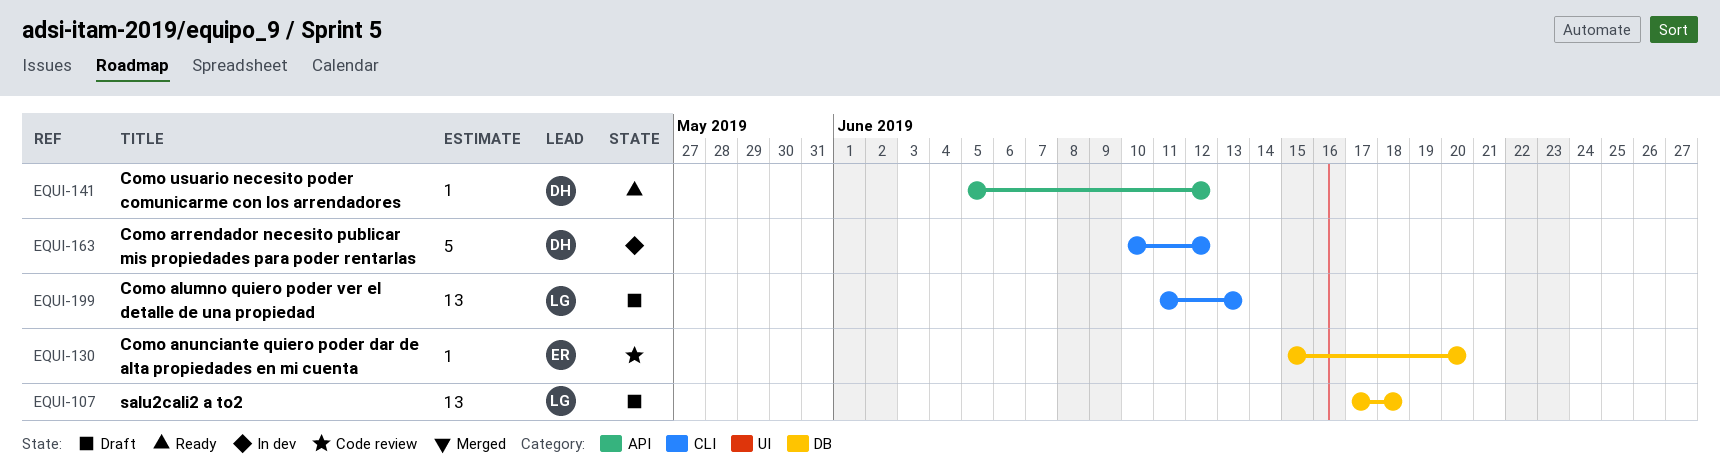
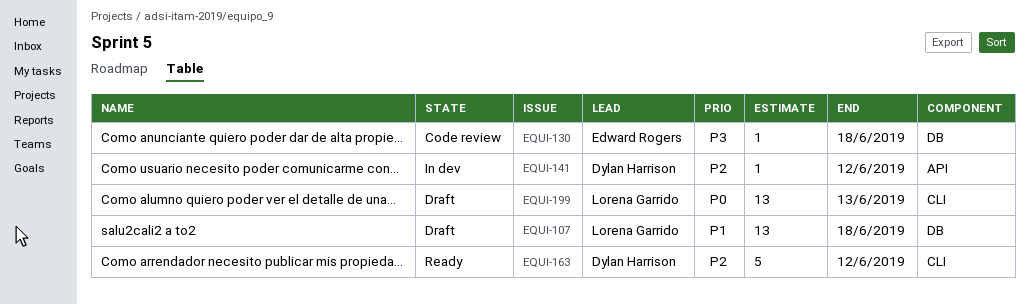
EQUI-130, due: Jun 20 -> Jun 18
EQUI-141, status: Ready -> In dev
EQUI-163, status: In dev -> Ready

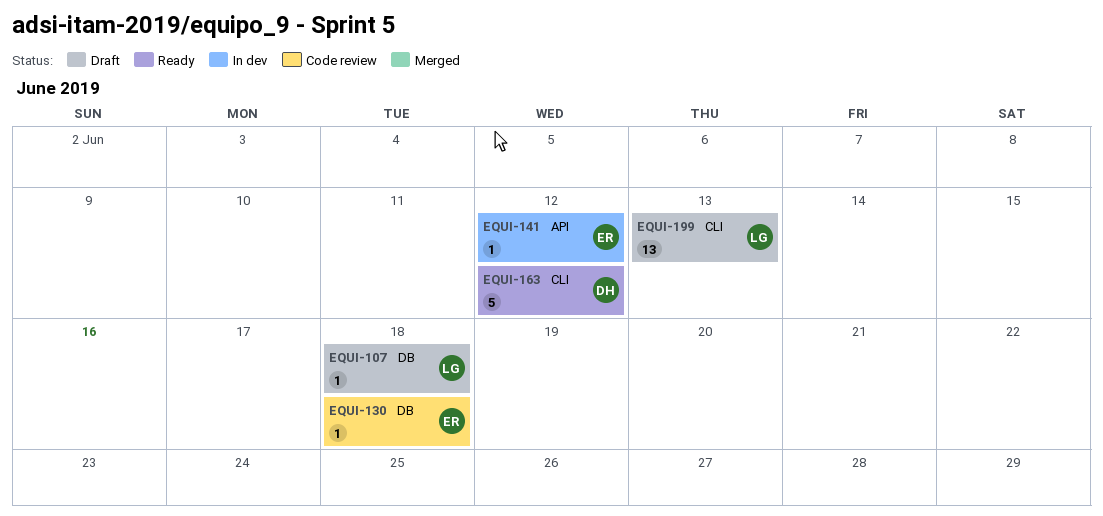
EQUI-107, estimate: 13 -> 1
EQUI-141, owner: Dylan Harrison -> Edward Rogers

